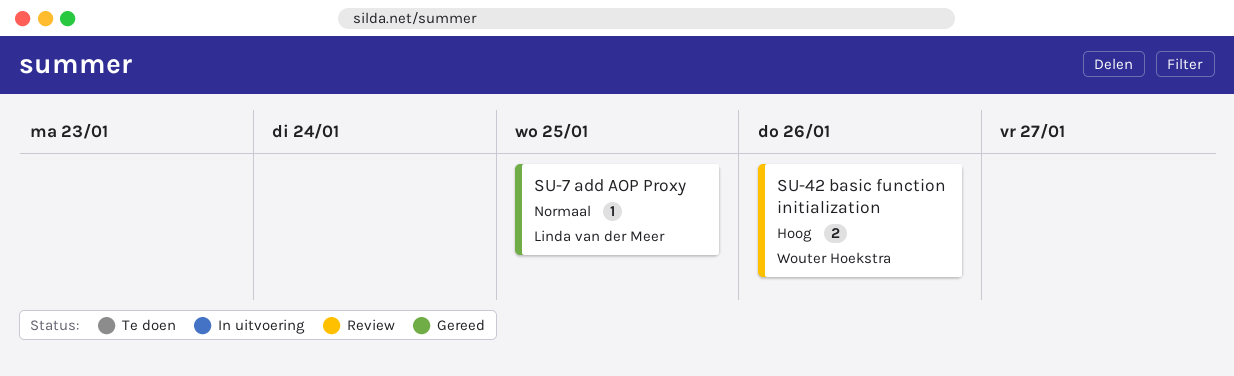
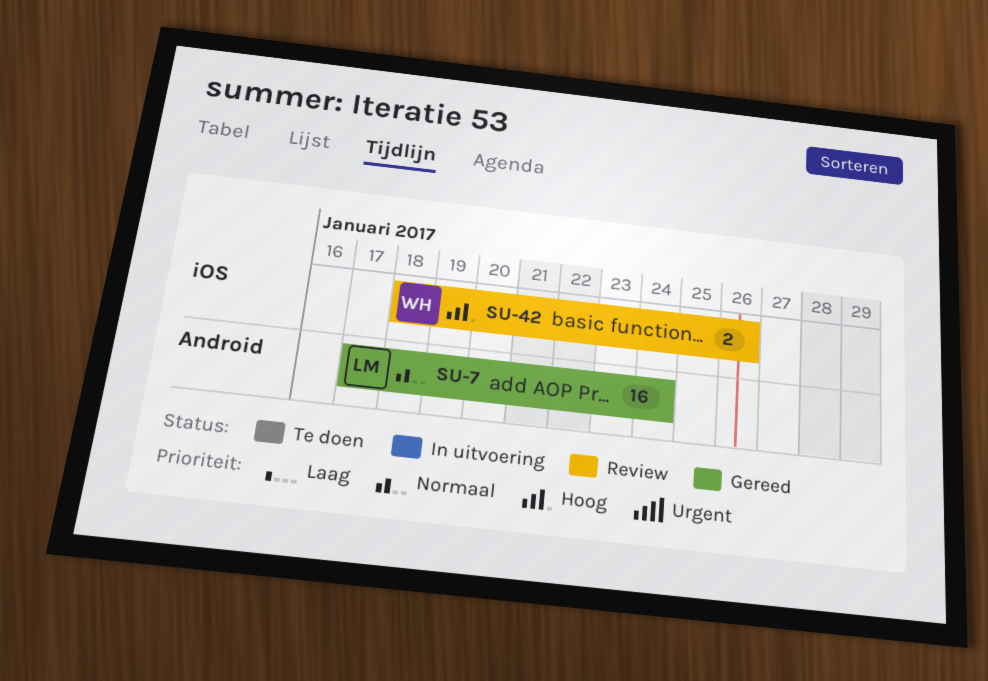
SU-7, estimate: 1 -> 16
SU-7, due: Jan 25 -> Jan 24

